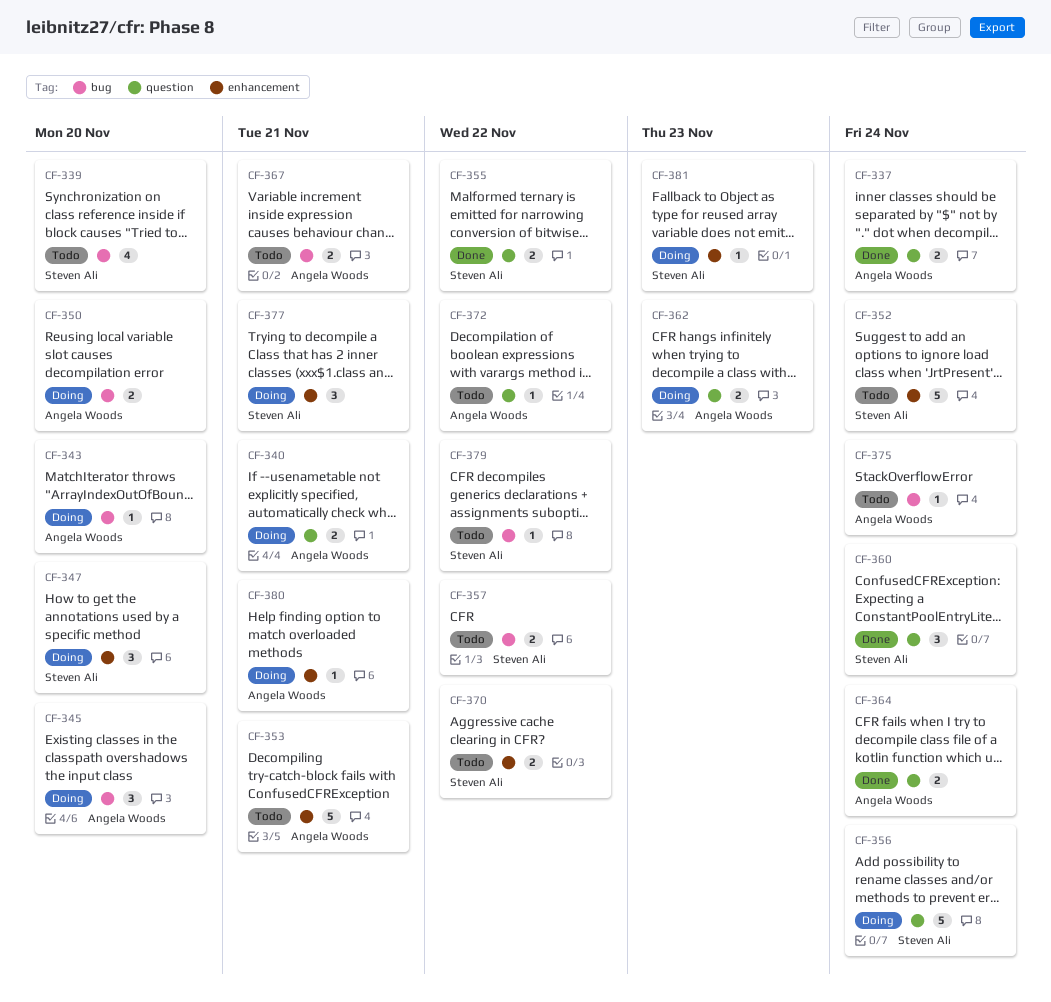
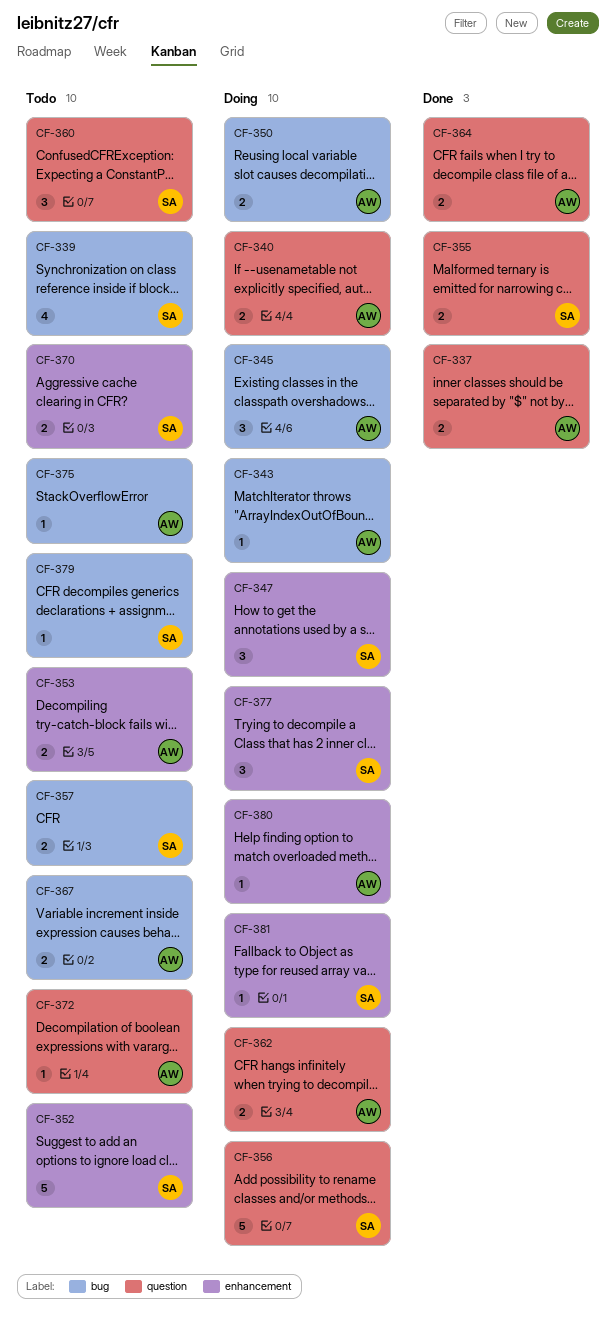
CF-353, estimate: 5 -> 2
CF-360, status: Done -> Todo

